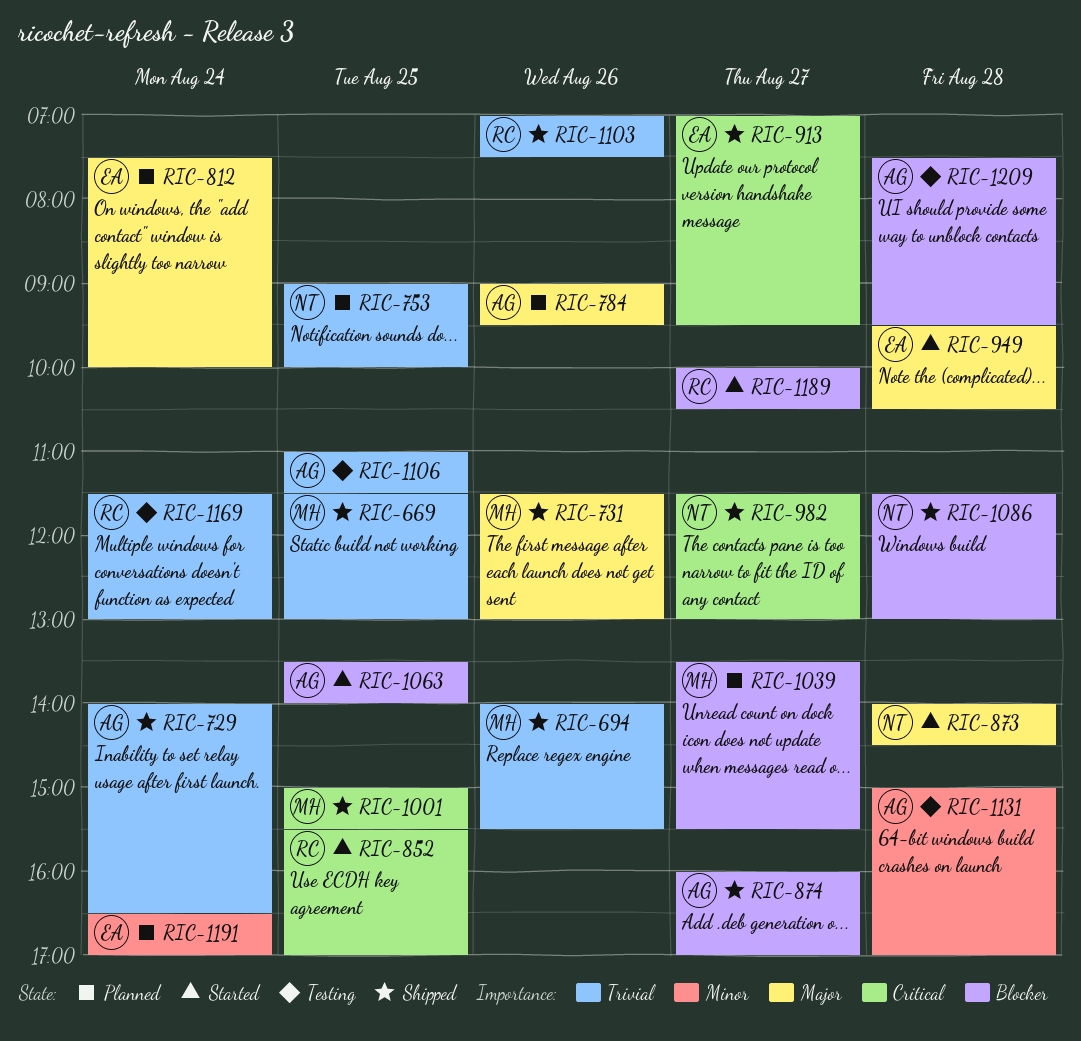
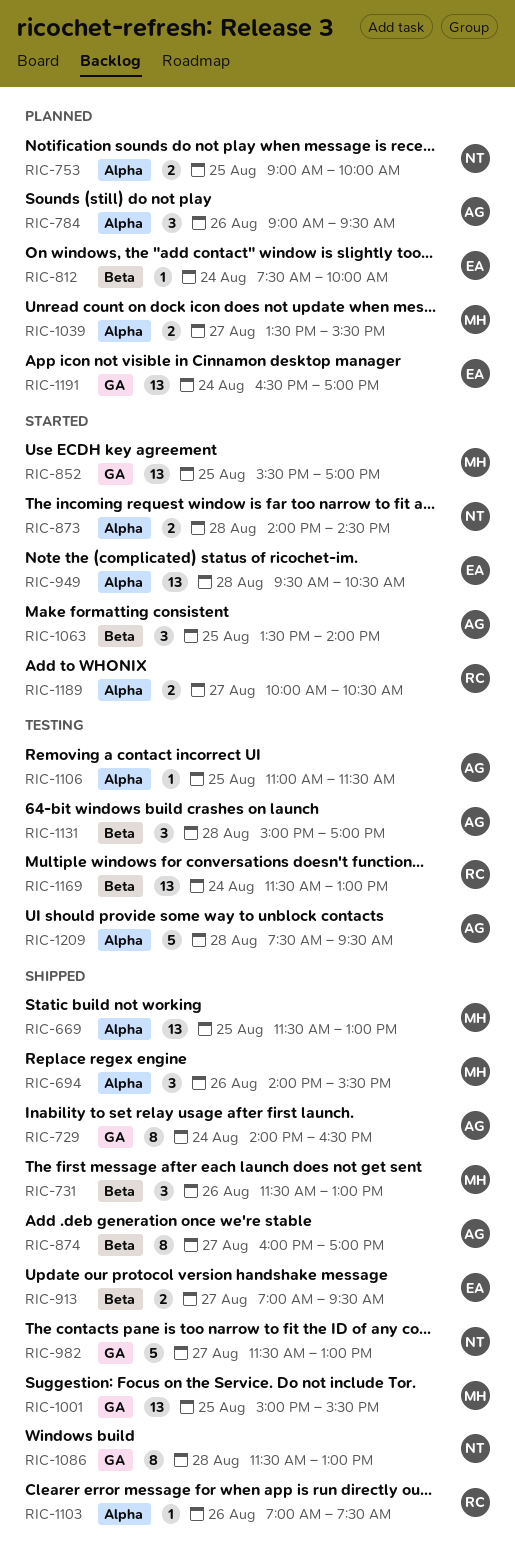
RIC-852, owner: RC -> MH

